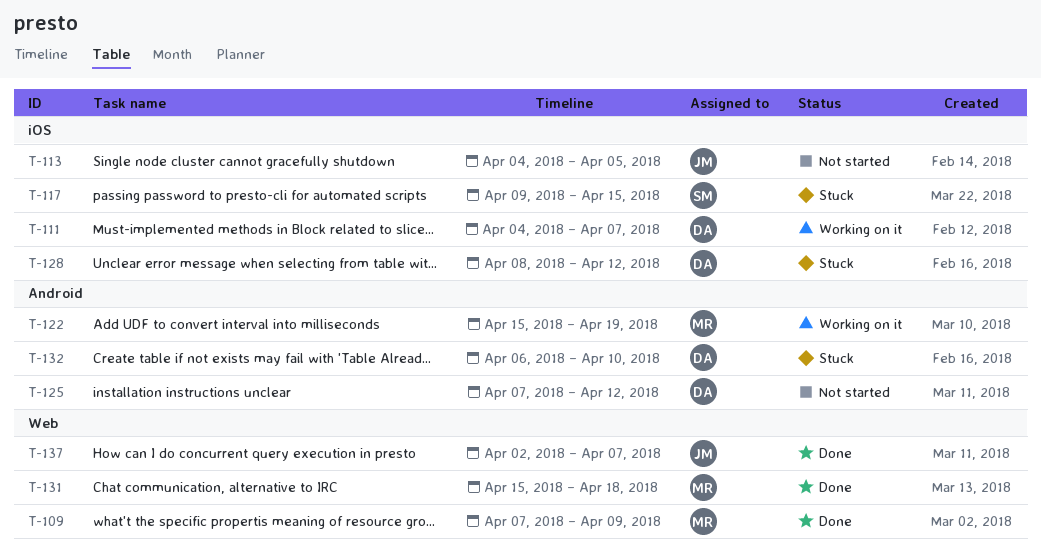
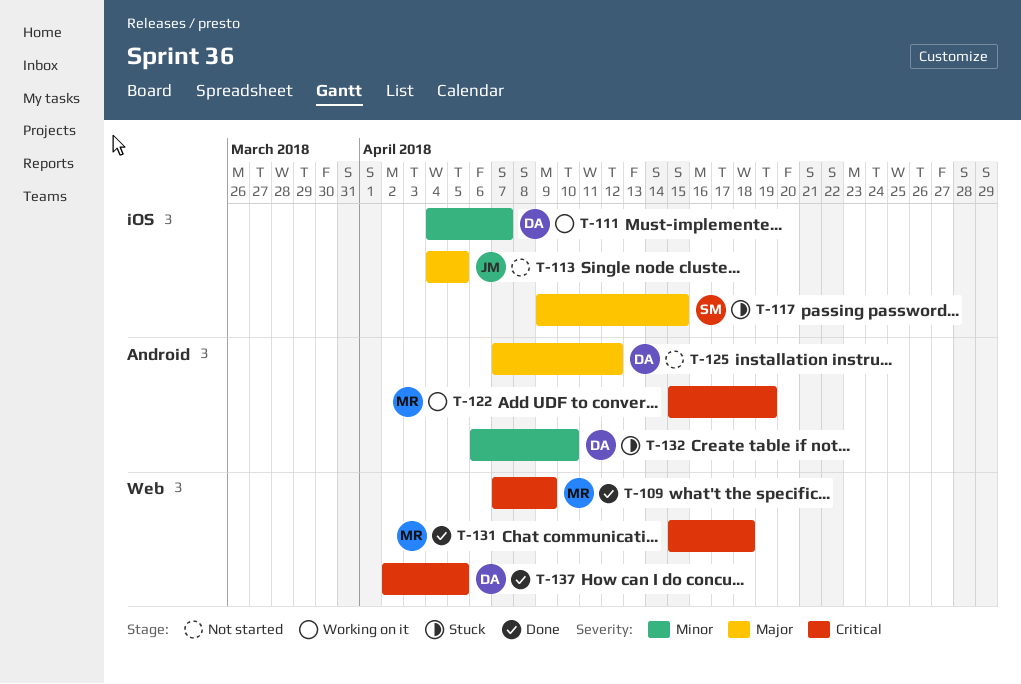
T-128: present -> none
T-137, owner: JM -> DA
T-137, due: Apr 7 -> Apr 5

